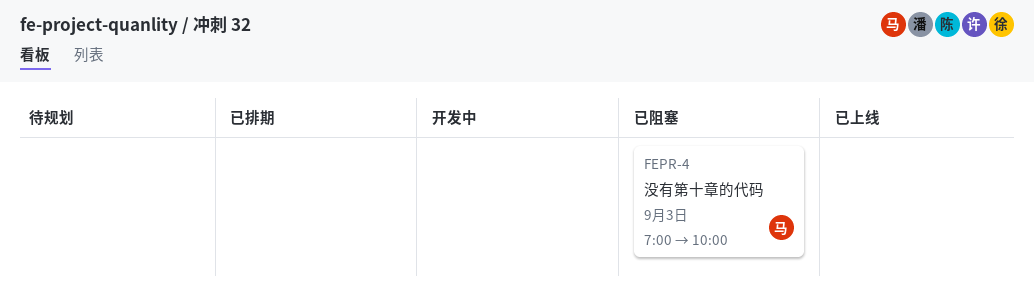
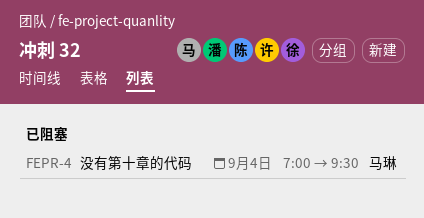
FEPR-4, day: Sep 3 -> Sep 4
FEPR-4, ends: 10:00 -> 09:30

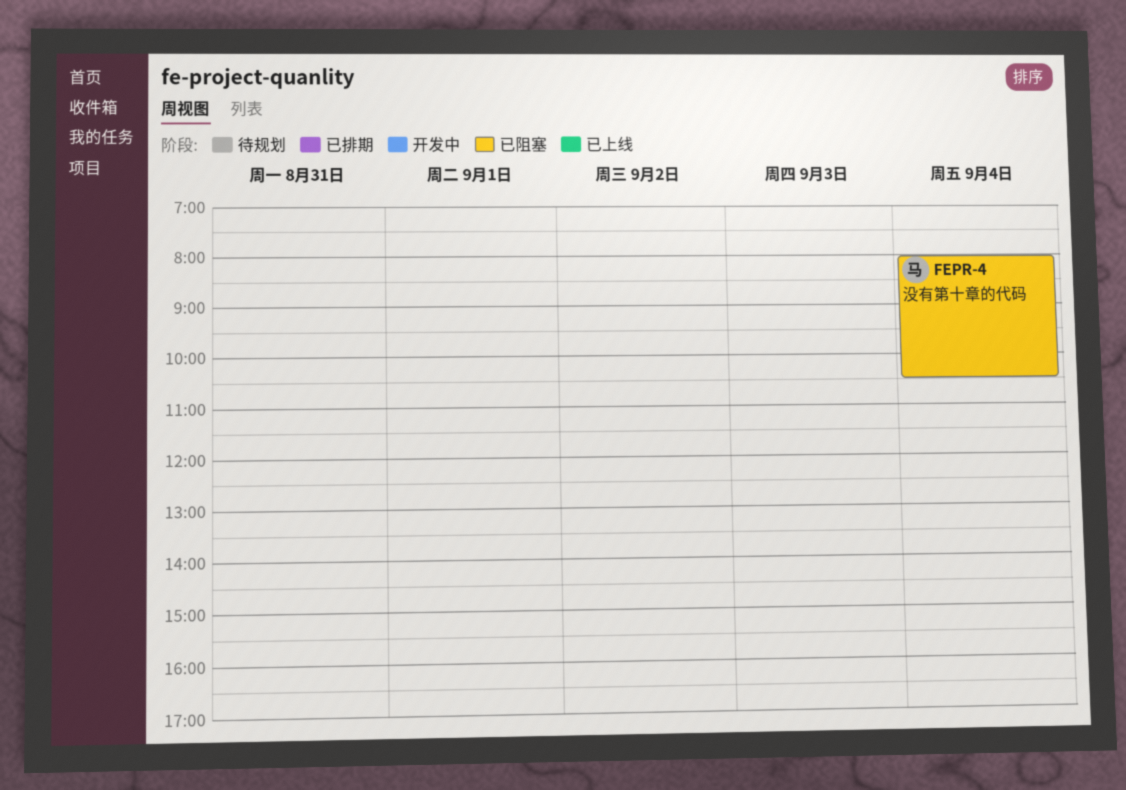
FEPR-4, begins: 07:00 -> 08:00
FEPR-4, ends: 09:30 -> 10:30

